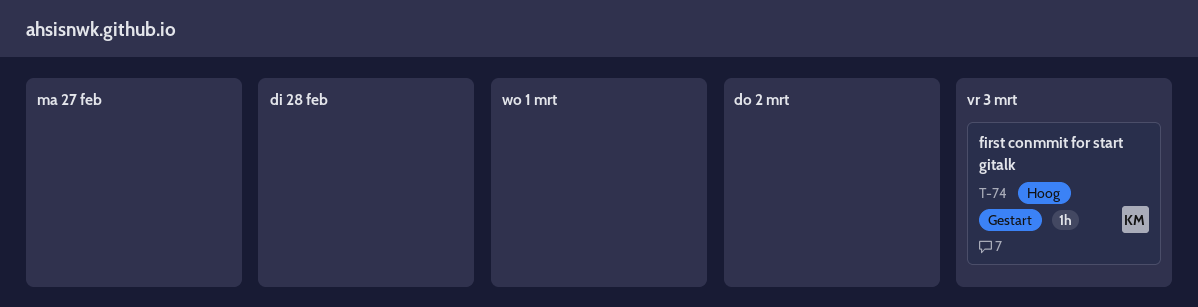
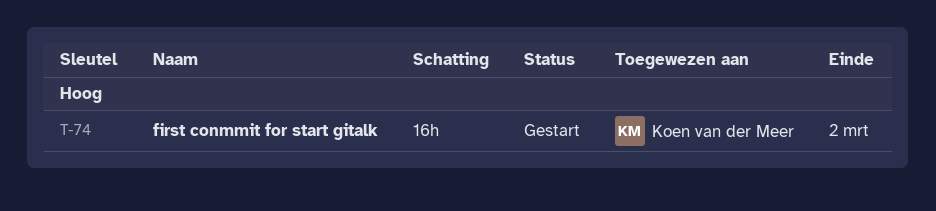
T-74, estimate: 1h -> 16h
T-74, due: Mar 3 -> Mar 2

